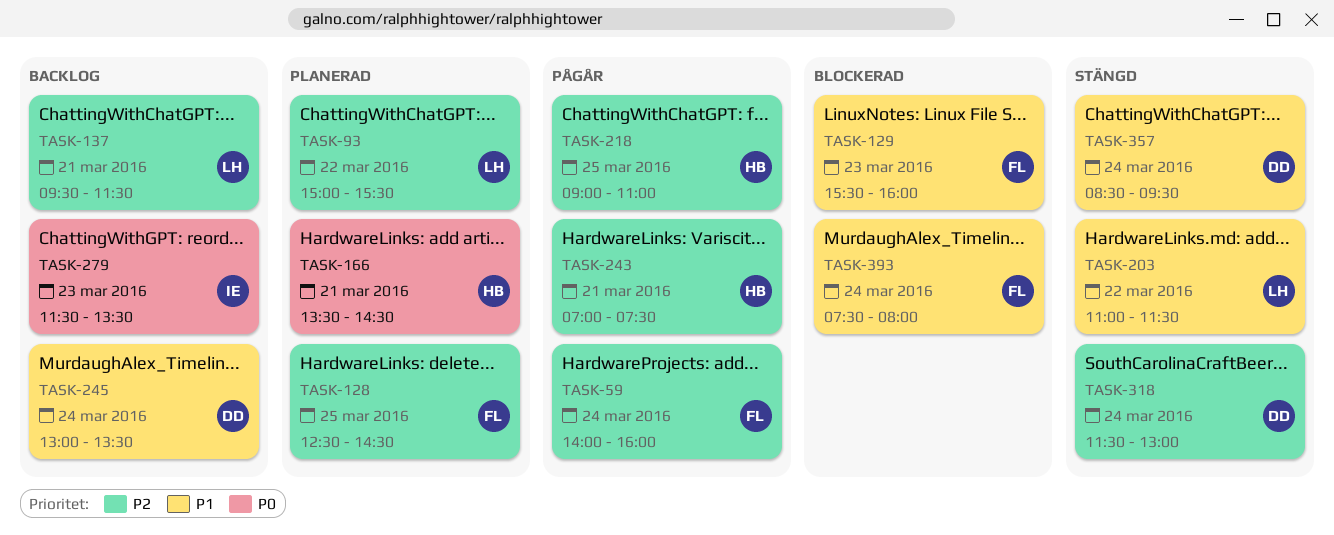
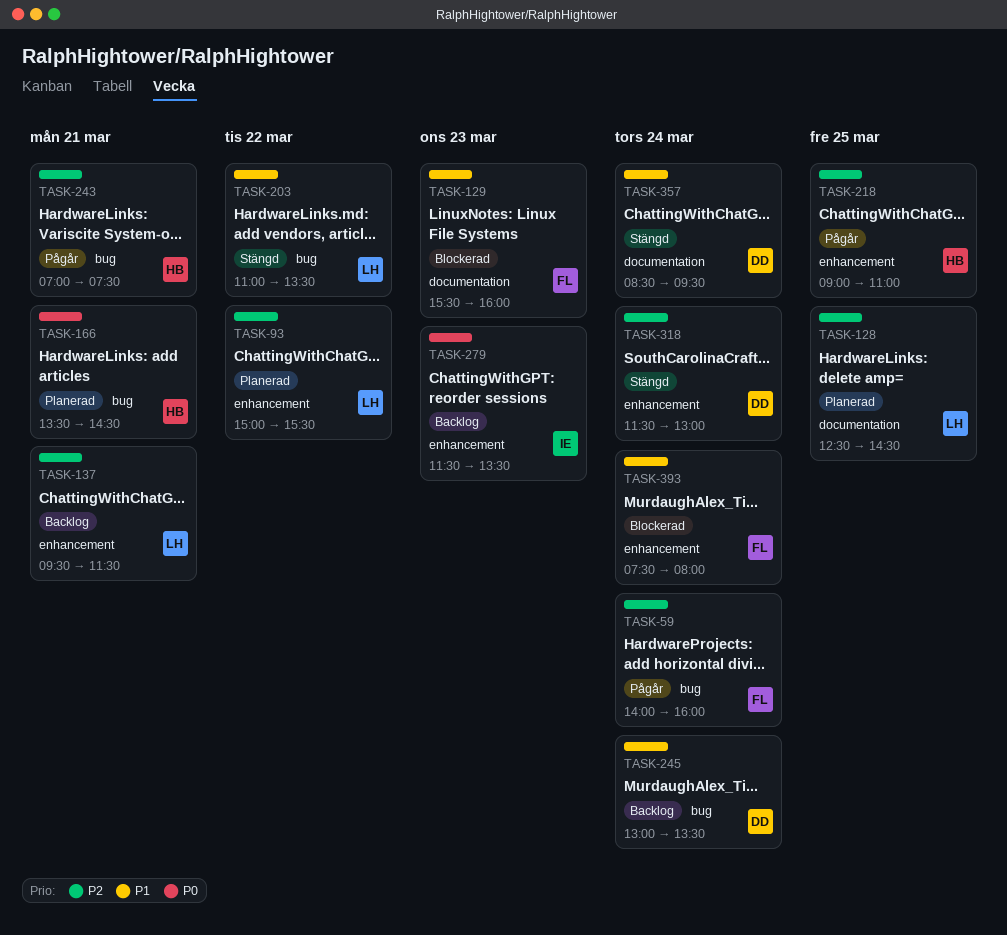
TASK-128, owner: FL -> LH
TASK-203, ends: 11:30 -> 13:30

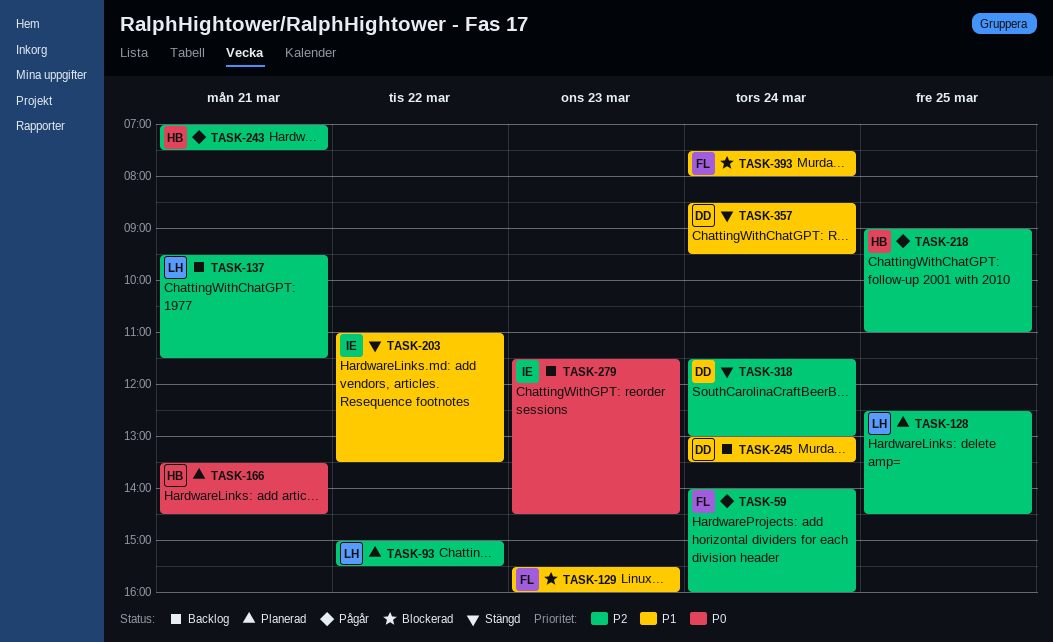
TASK-203, owner: LH -> IE
TASK-279, ends: 13:30 -> 14:30

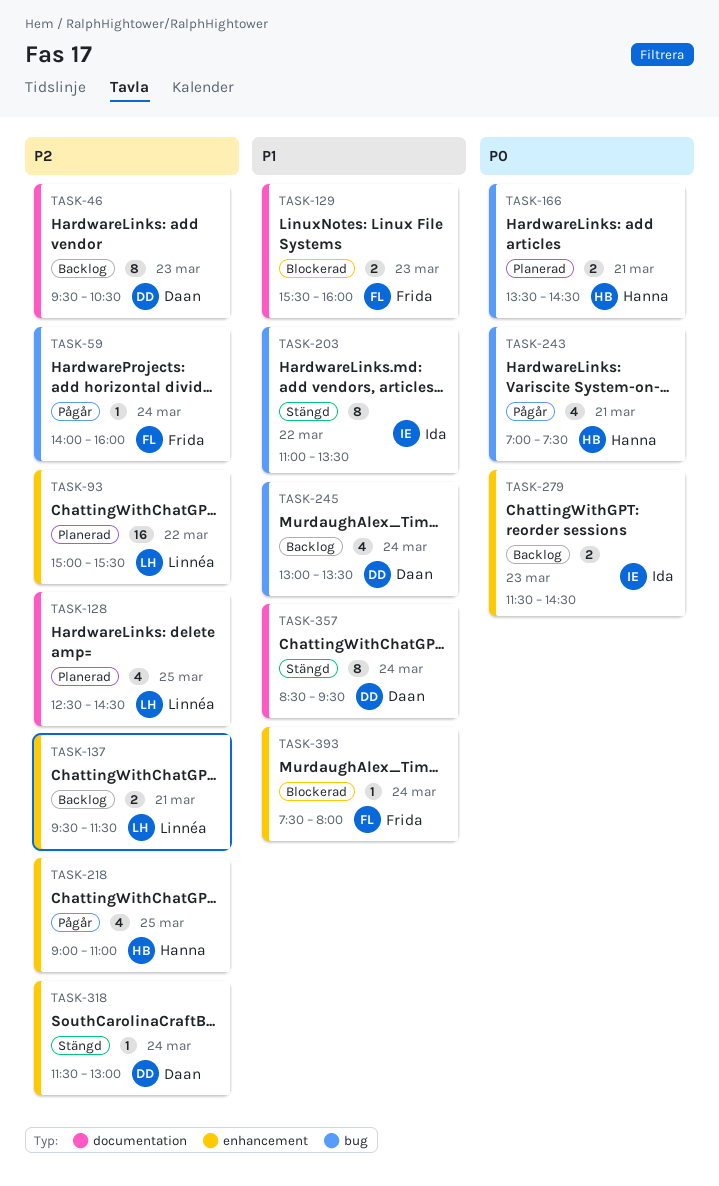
TASK-46: none -> present
TASK-243, priority: P2 -> P0

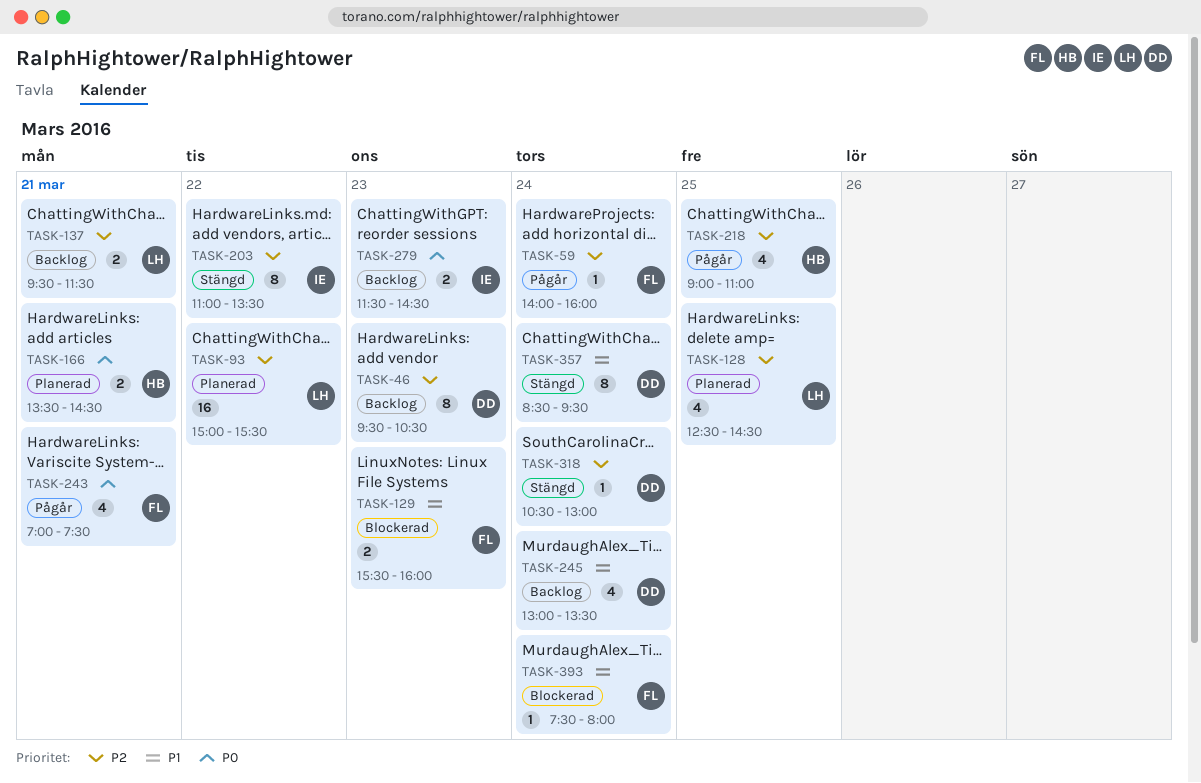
TASK-203, priority: P1 -> P2
TASK-243, owner: Hanna -> Frida
TASK-318, begins: 11:30 -> 10:30

